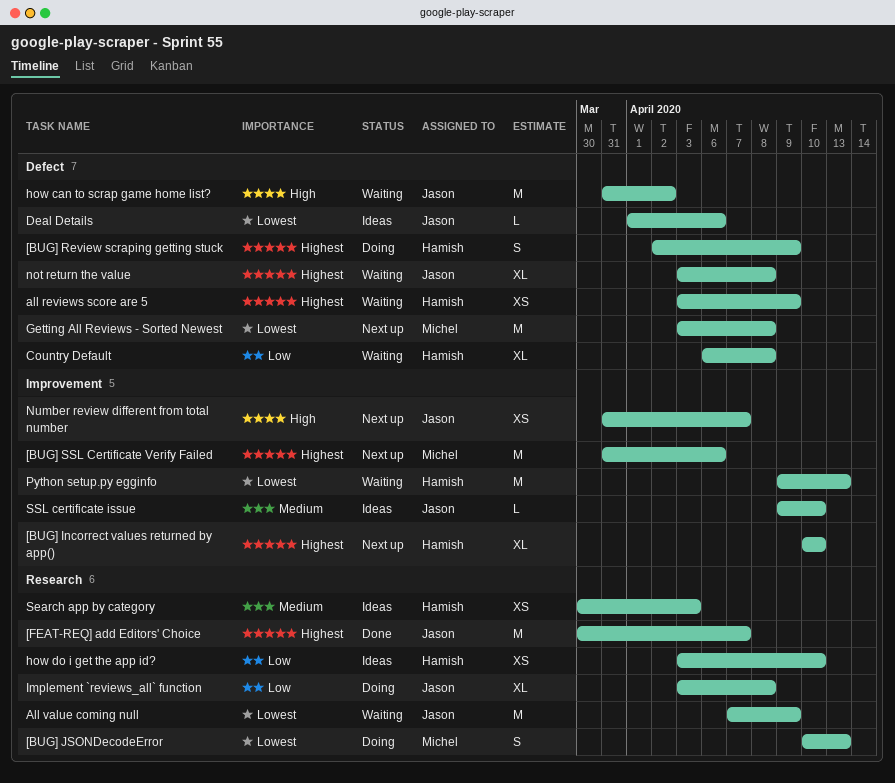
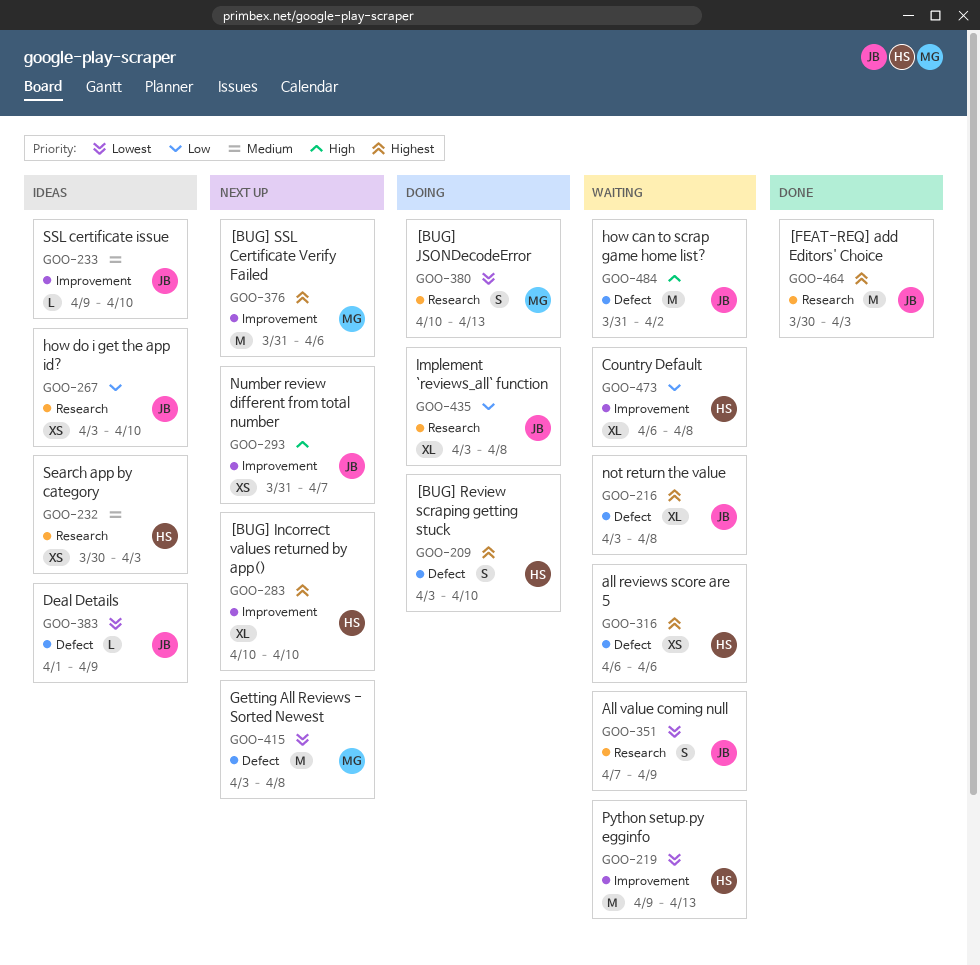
[BUG] Review scraping getting stuck, start: Apr 2 -> Apr 3
[BUG] Review scraping getting stuck, due: Apr 9 -> Apr 10
[FEAT-REQ] add Editors' Choice, due: Apr 7 -> Apr 3
all reviews score are 5, start: Apr 3 -> Apr 6
all reviews score are 5, due: Apr 9 -> Apr 6
All value coming null, estimate: M -> S
Country Default, label: Defect -> Improvement
Deal Details, due: Apr 6 -> Apr 9
how do i get the app id?, owner: Hamish -> Jason

